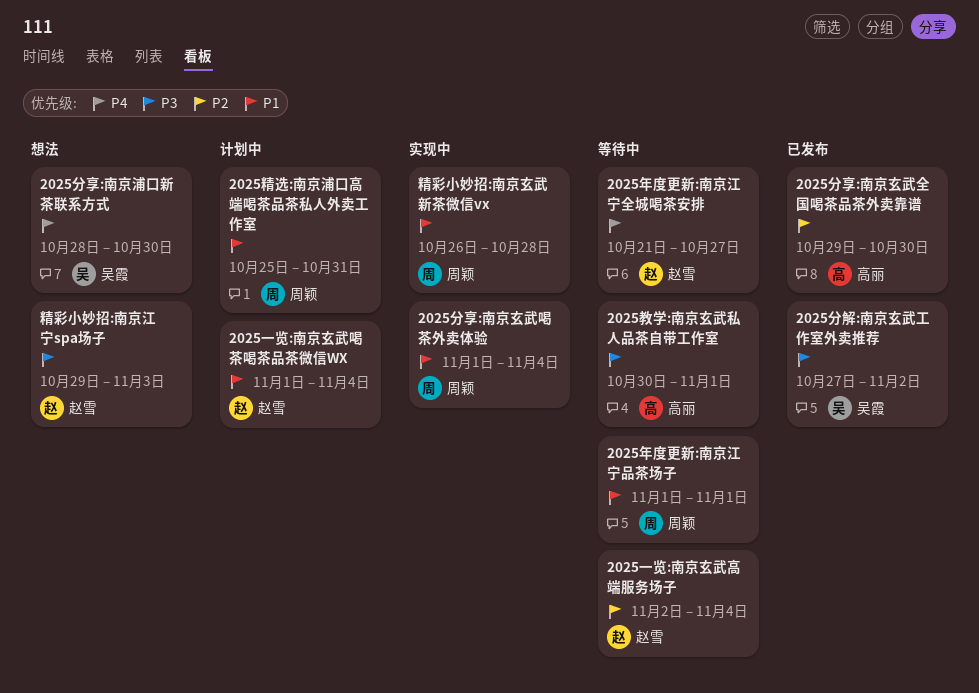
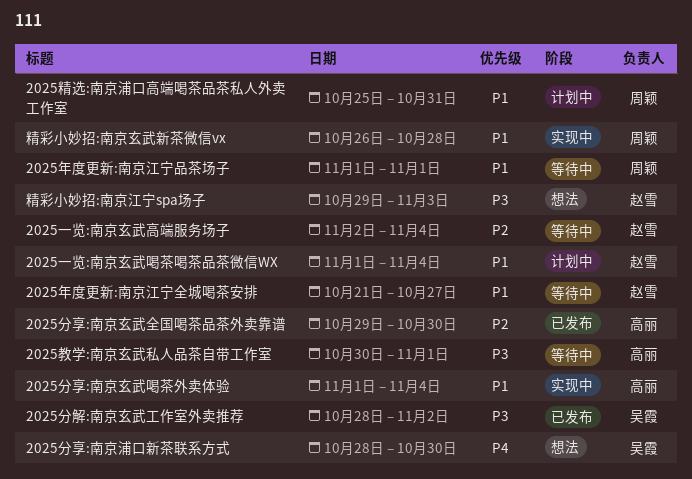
2025分享:南京玄武喝茶外卖体验, owner: 周颖 -> 高丽
2025分解:南京玄武工作室外卖推荐, start: Oct 27 -> Oct 28
2025年度更新:南京江宁全城喝茶安排, priority: P4 -> P1

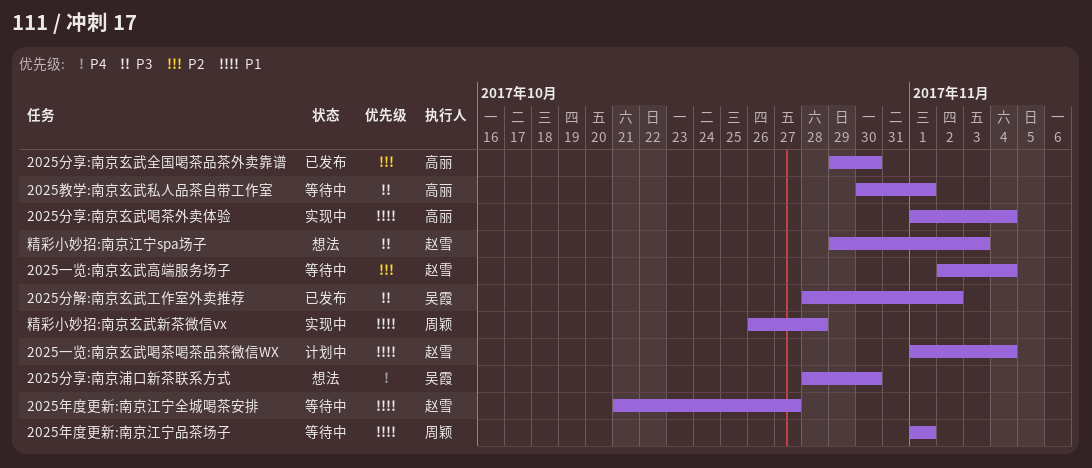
2025精选:南京浦口高端喝茶品茶私人外卖工作室: present -> none

